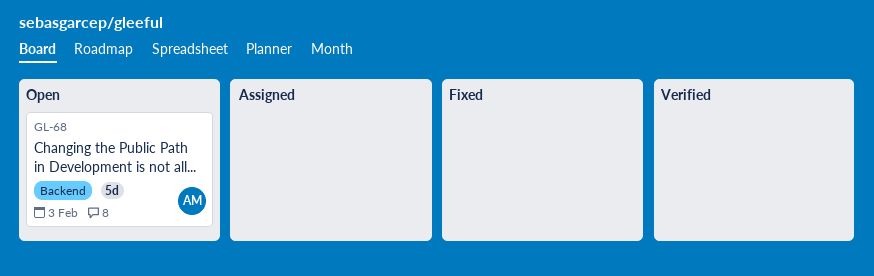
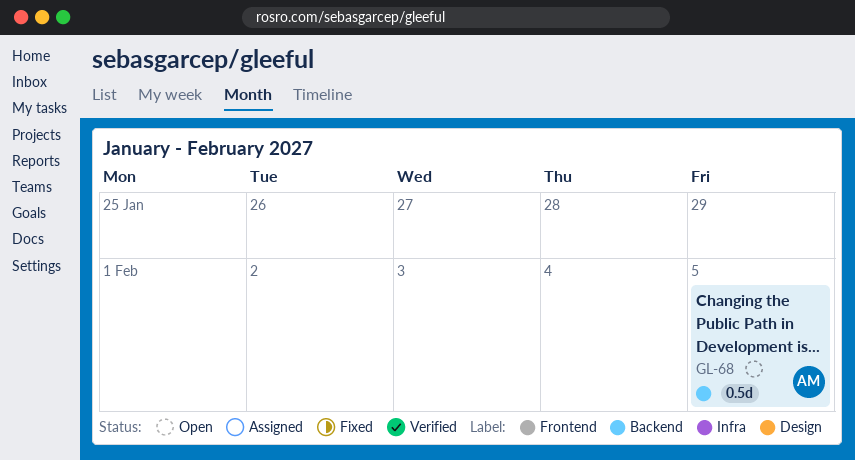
GL-68, estimate: 5d -> 0.5d
GL-68, due: Feb 3 -> Feb 5

